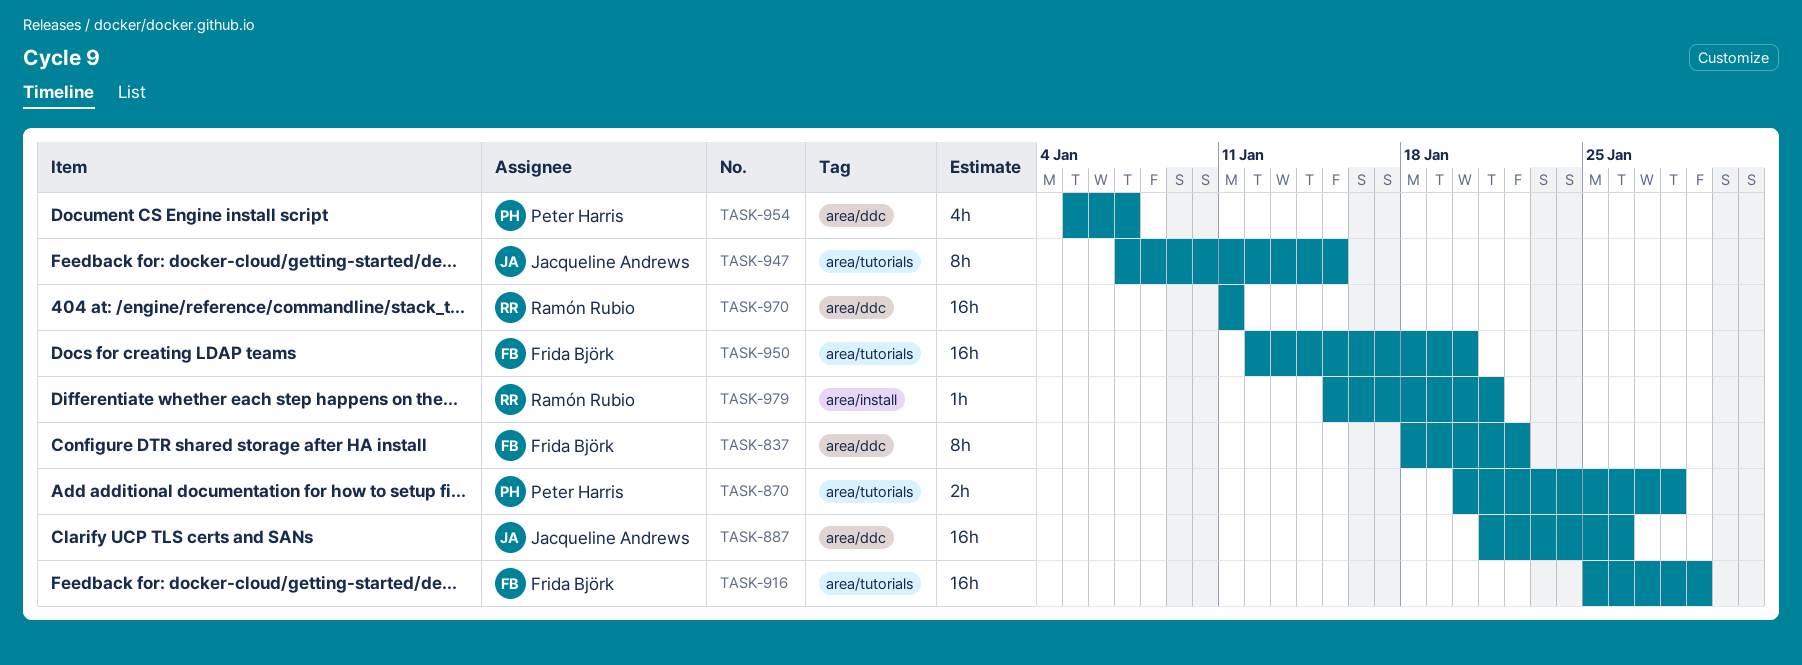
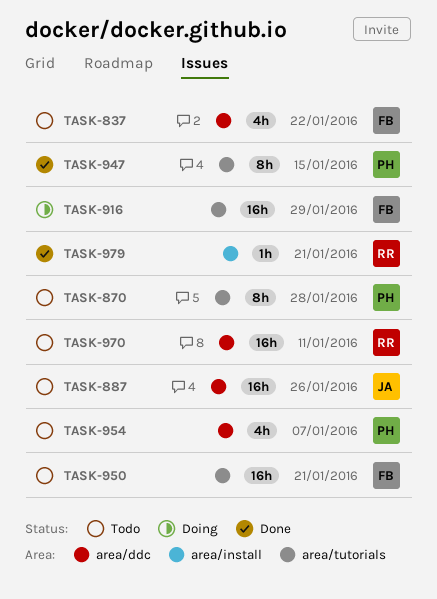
TASK-837, estimate: 8h -> 4h
TASK-870, estimate: 2h -> 8h
TASK-947, owner: Jacqueline Andrews -> Peter Harris
TASK-950, due: Jan 20 -> Jan 21

